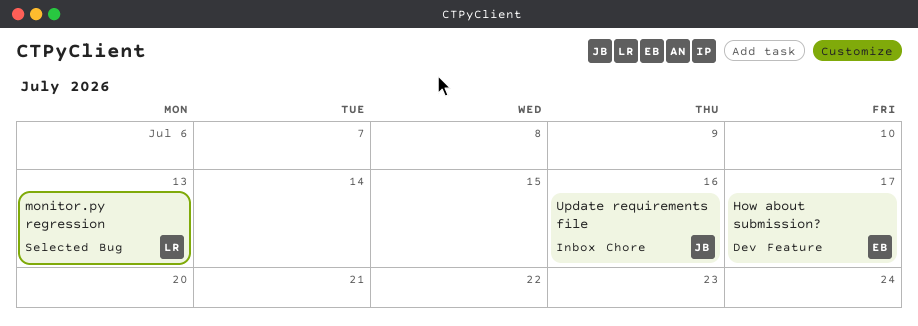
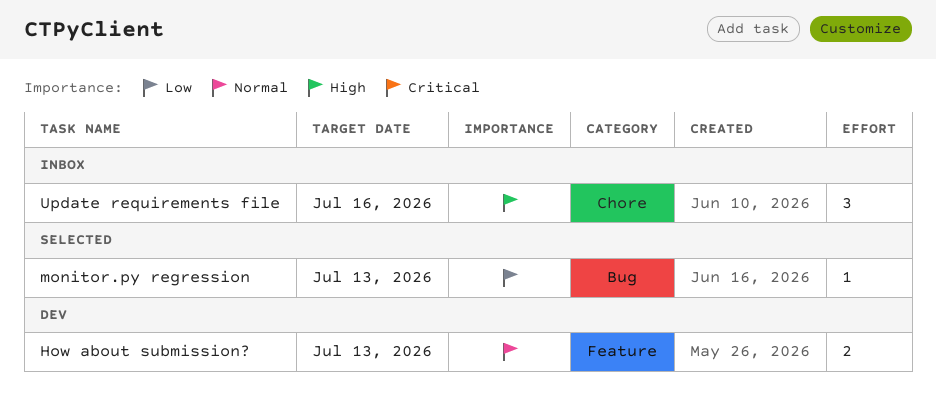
How about submission?, due: Jul 17 -> Jul 13

